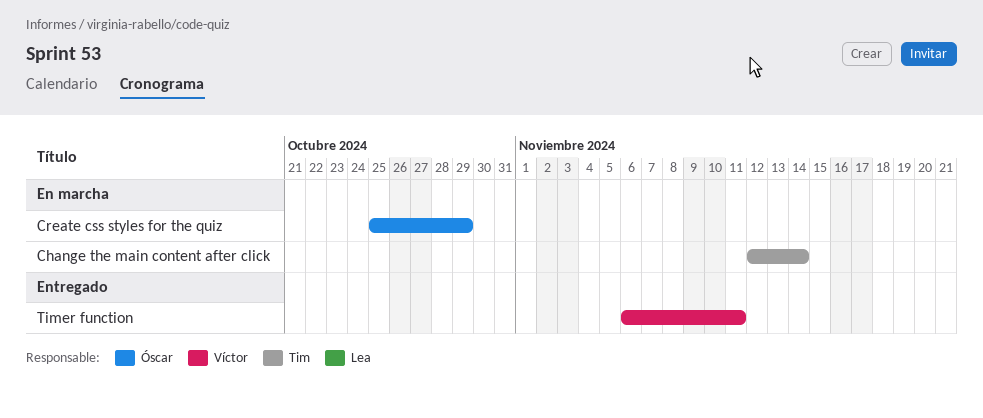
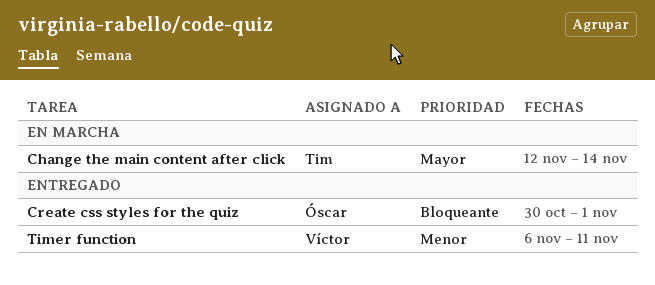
Create css styles for the quiz, status: En marcha -> Entregado
Create css styles for the quiz, start: Oct 25 -> Oct 30
Create css styles for the quiz, due: Oct 29 -> Nov 1

